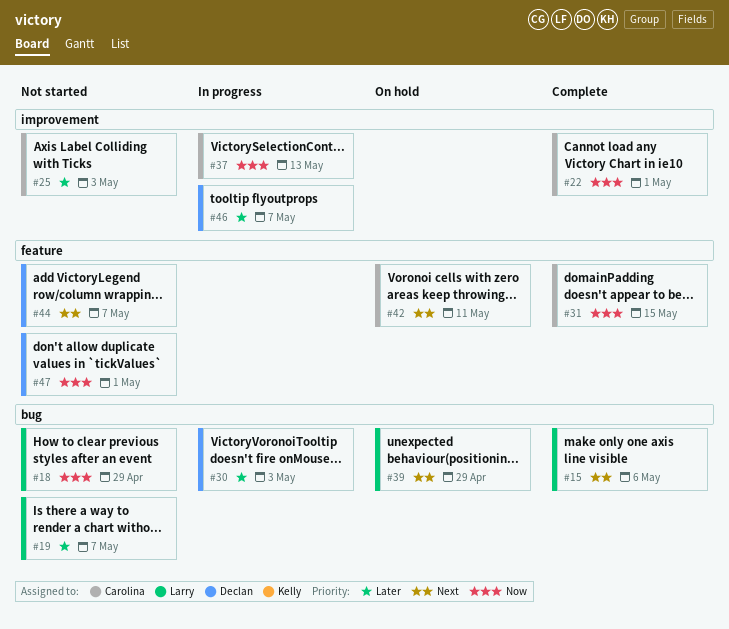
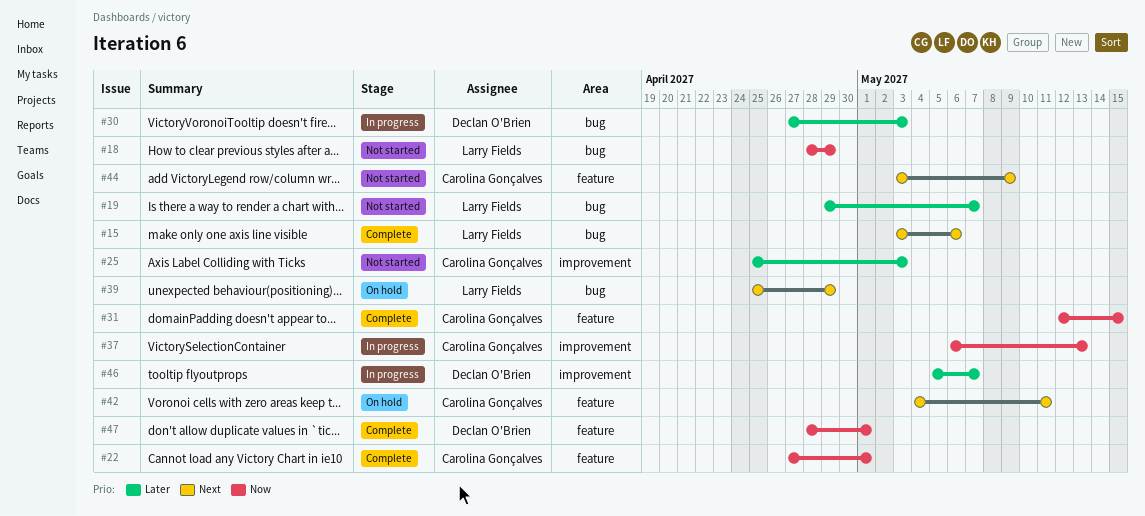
#22, label: improvement -> feature
#44, owner: Declan O'Brien -> Carolina Gonçalves
#44, due: May 7 -> May 9
#47, status: Not started -> Complete

